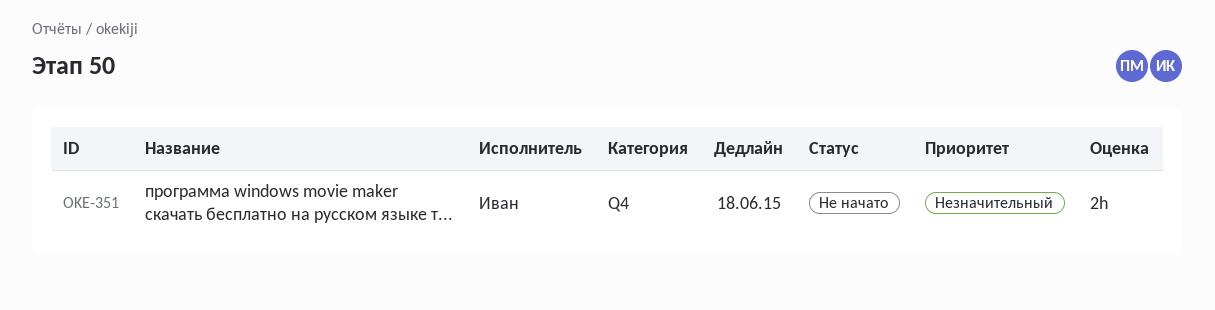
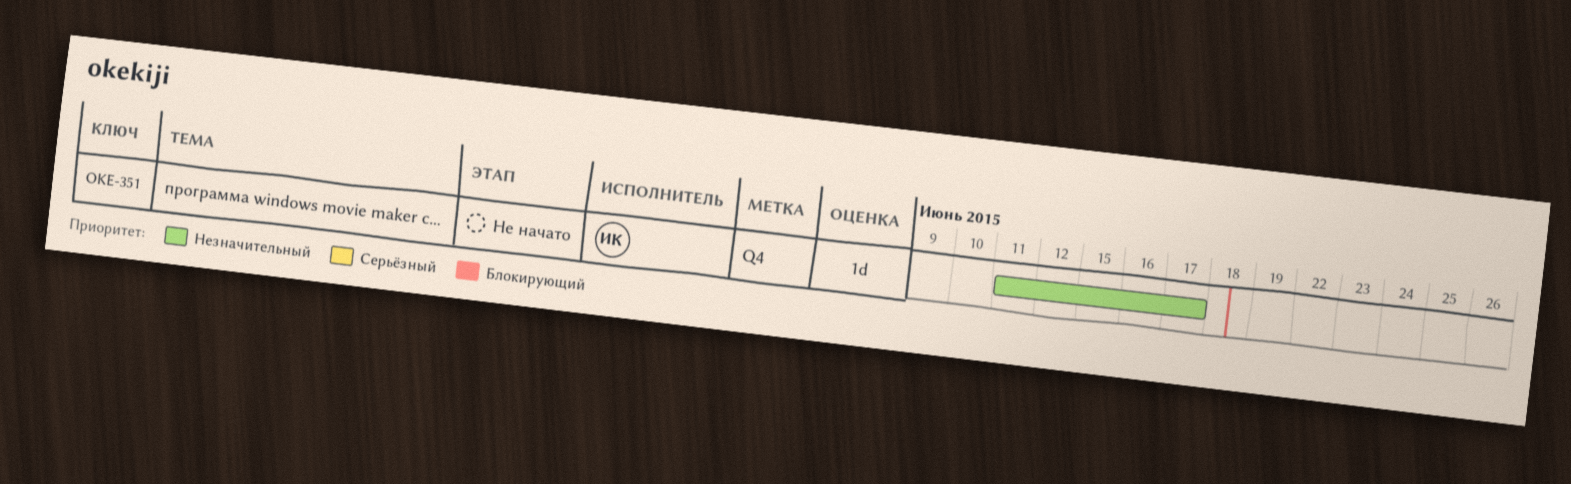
OKE-351, estimate: 2h -> 1d
OKE-351, due: Jun 18 -> Jun 17

